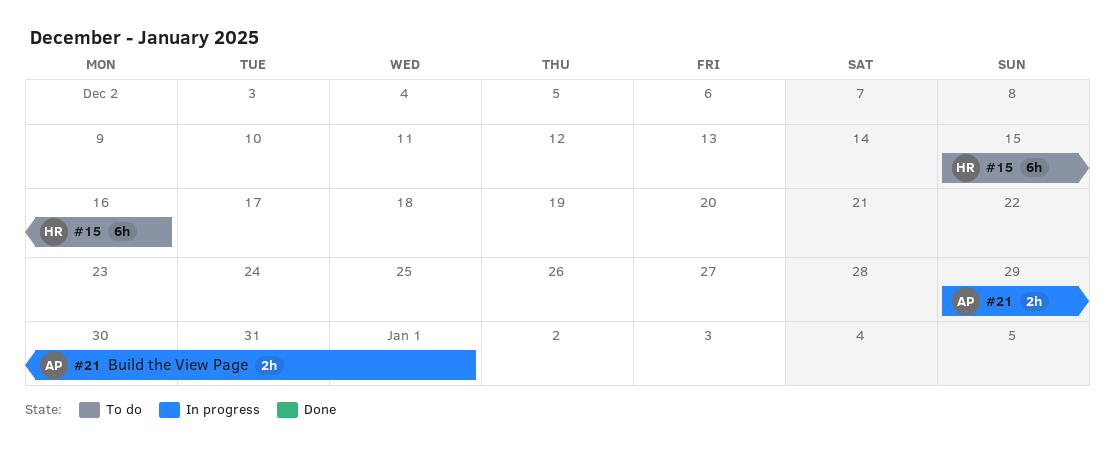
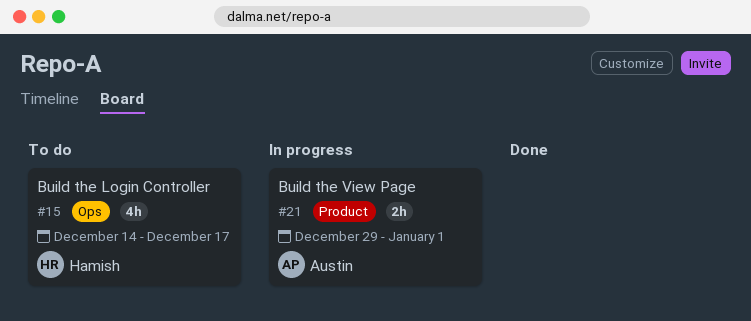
#15, estimate: 6h -> 4h
#15, start: Dec 15 -> Dec 14
#15, due: Dec 16 -> Dec 17

